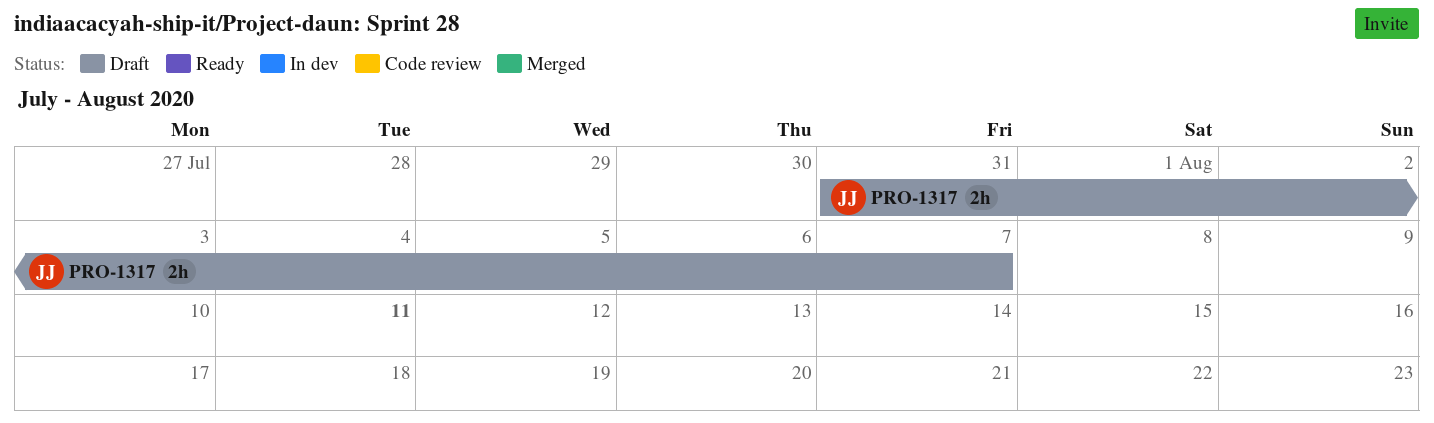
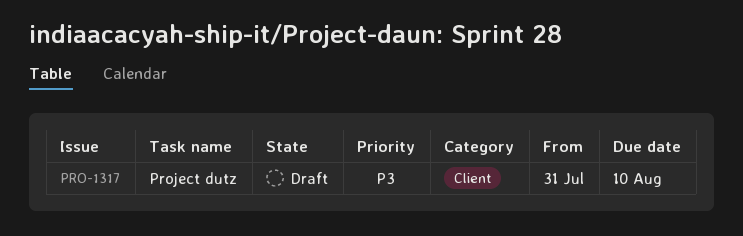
PRO-1317, due: Aug 7 -> Aug 10

